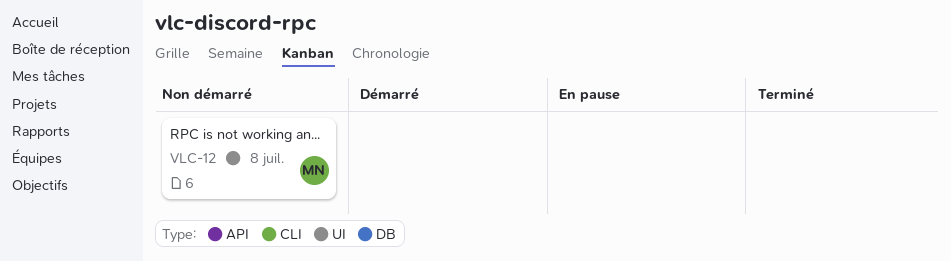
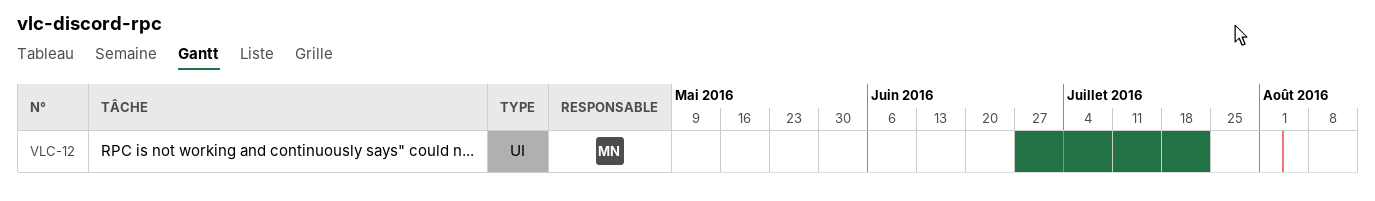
VLC-12, due: Jul 8 -> Jul 22

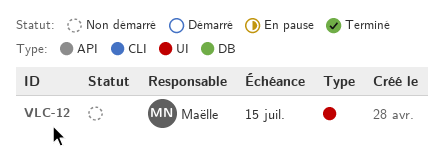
VLC-12, due: Jul 22 -> Jul 15

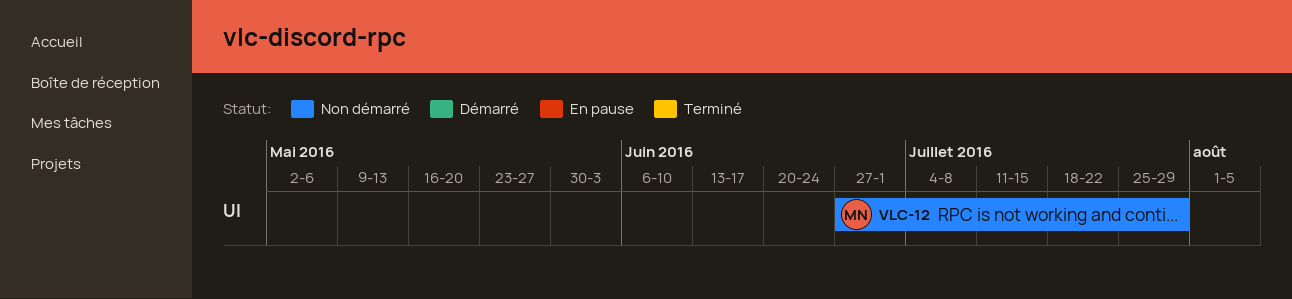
VLC-12, due: Jul 15 -> Jul 29

